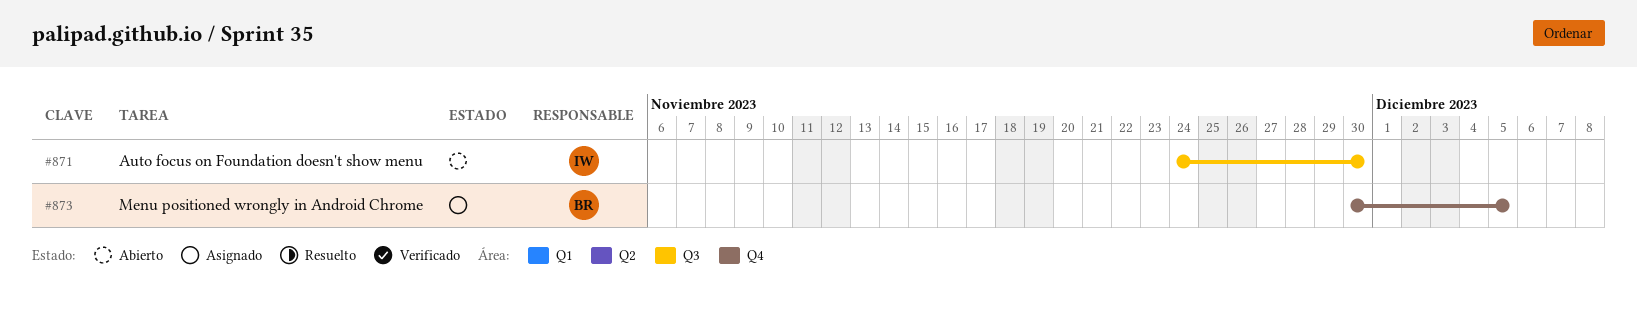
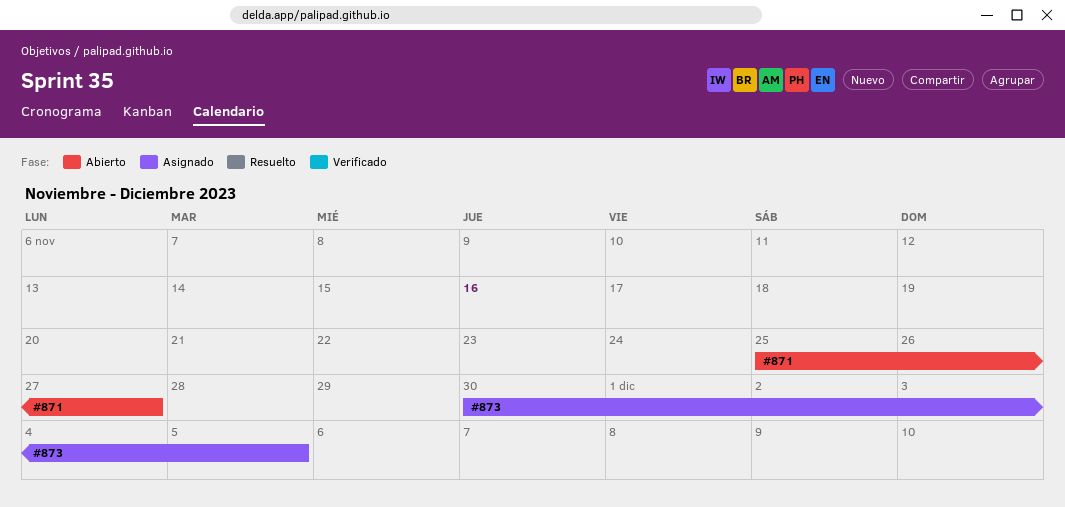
#871, start: Nov 24 -> Nov 25
#871, due: Nov 30 -> Nov 27

